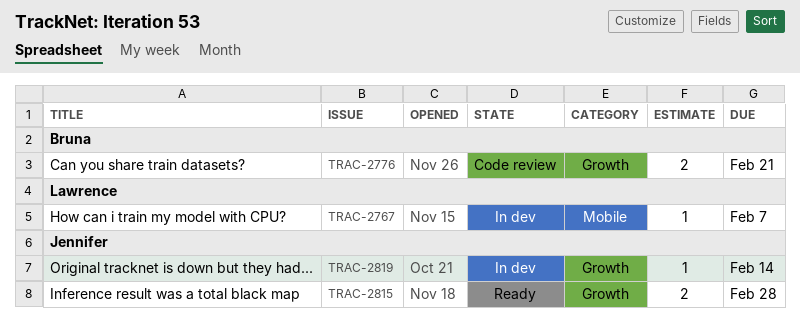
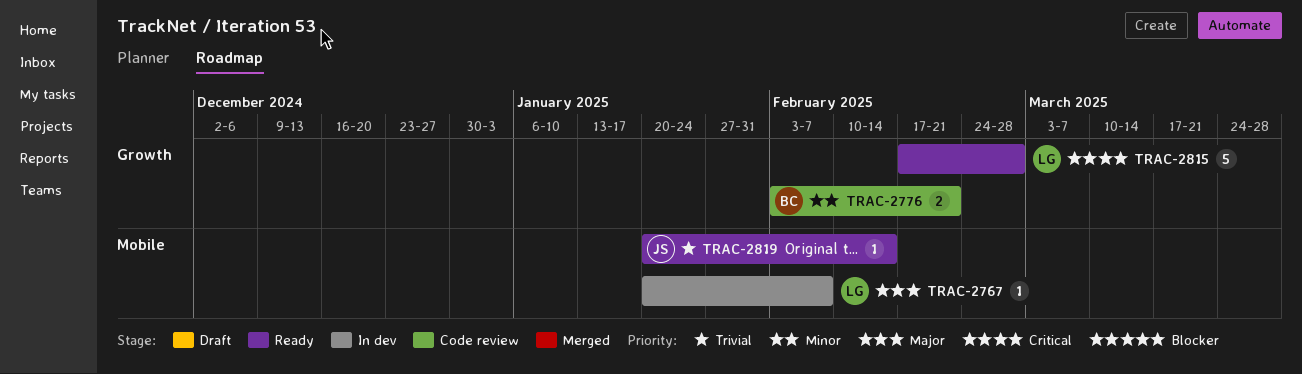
TRAC-2815, owner: Jennifer -> Lawrence
TRAC-2815, estimate: 2 -> 5
TRAC-2819, status: In dev -> Ready
TRAC-2819, label: Growth -> Mobile

